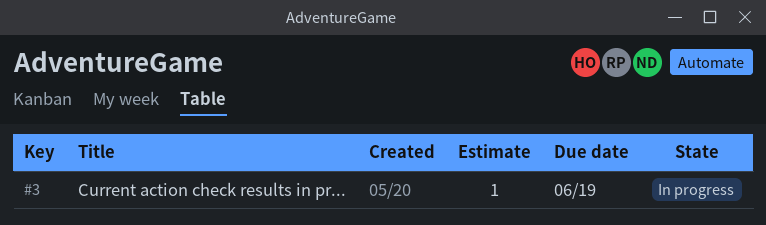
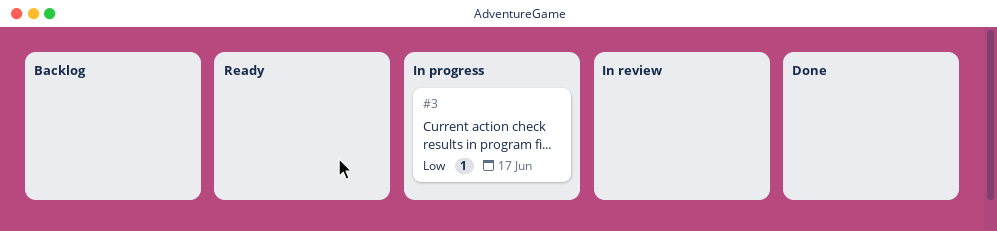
#3, due: Jun 19 -> Jun 17

